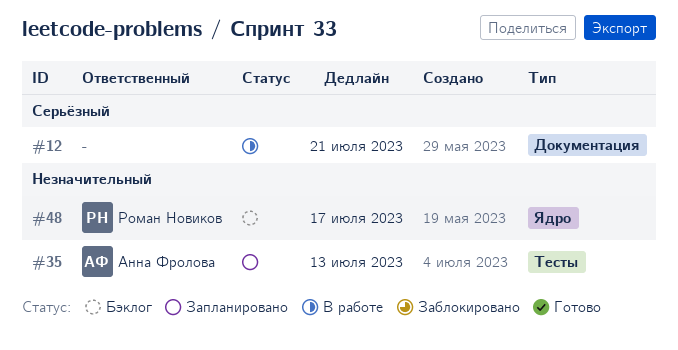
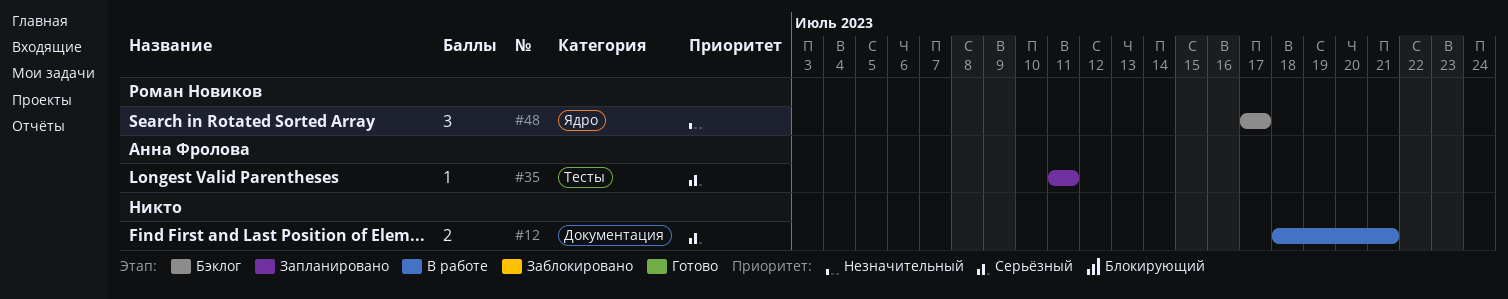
#35, priority: Незначительный -> Серьёзный
#35, due: Jul 13 -> Jul 11

